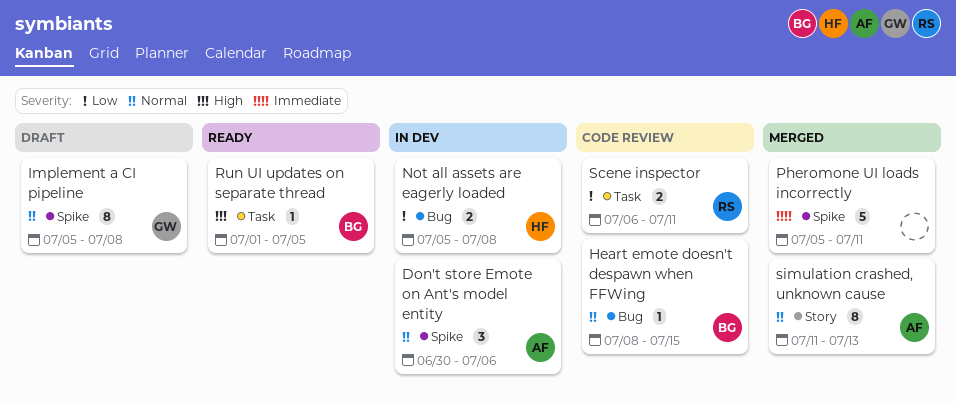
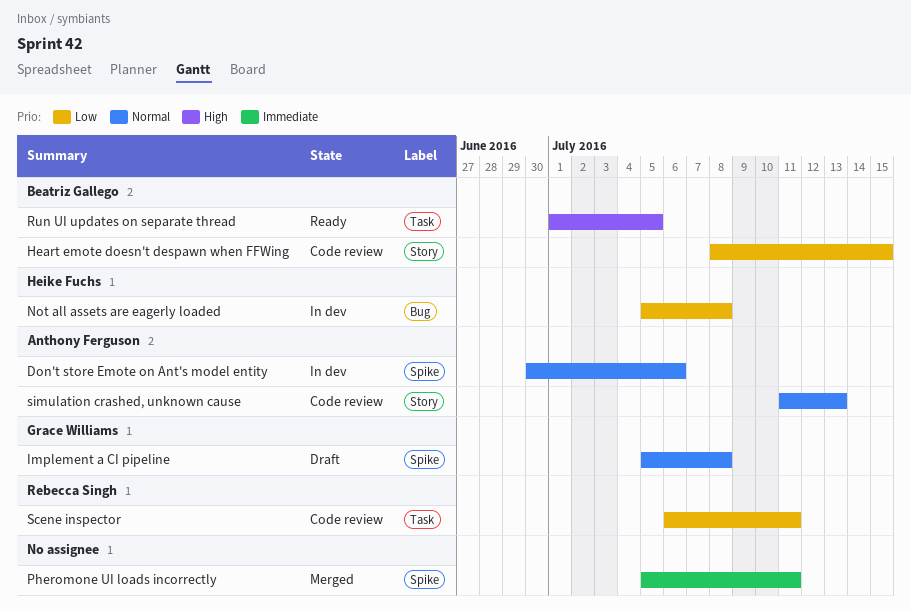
Heart emote doesn't despawn when FFWing, priority: Normal -> Low
Heart emote doesn't despawn when FFWing, label: Bug -> Story
simulation crashed, unknown cause, status: Merged -> Code review

